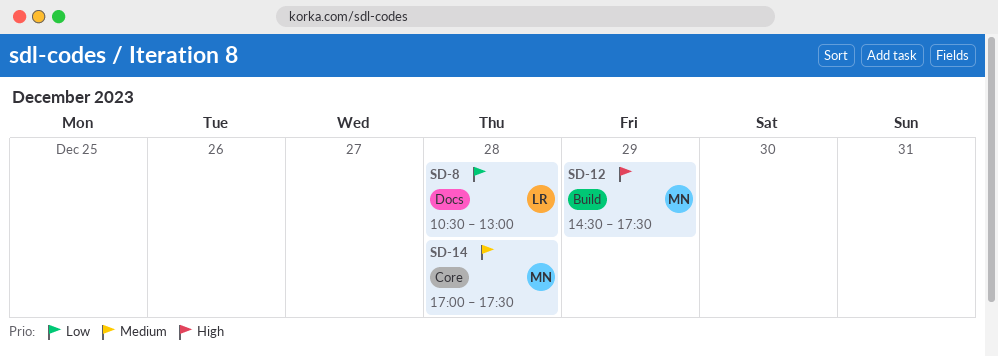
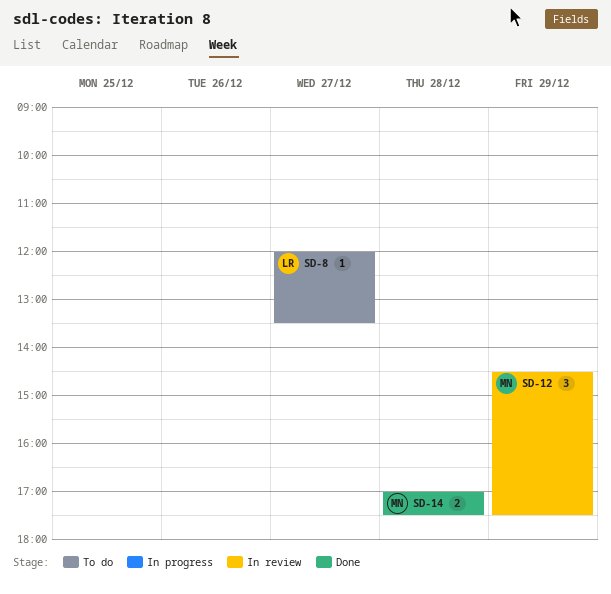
SD-8, day: Dec 28 -> Dec 27
SD-8, begins: 10:30 -> 12:00
SD-8, ends: 13:00 -> 13:30

